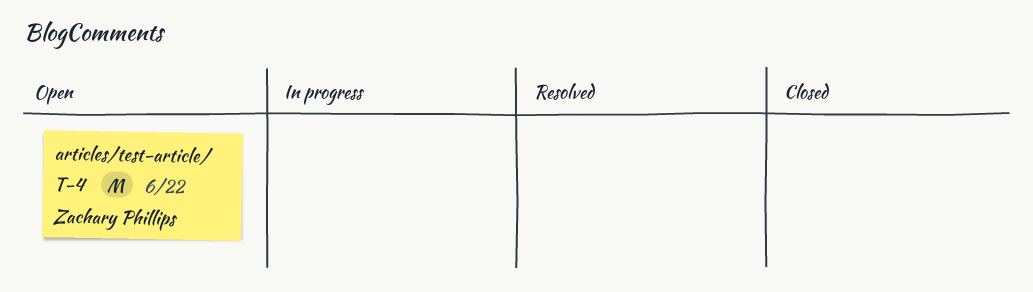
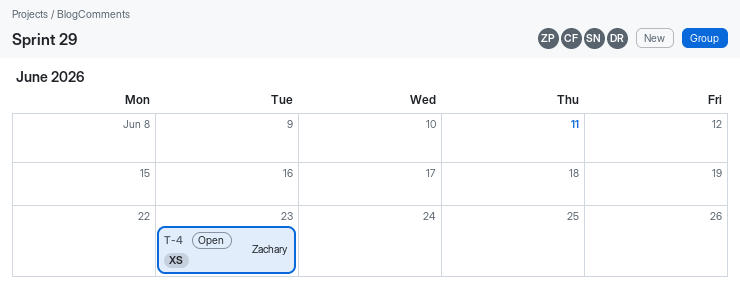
T-4, estimate: M -> XS
T-4, due: Jun 22 -> Jun 23

